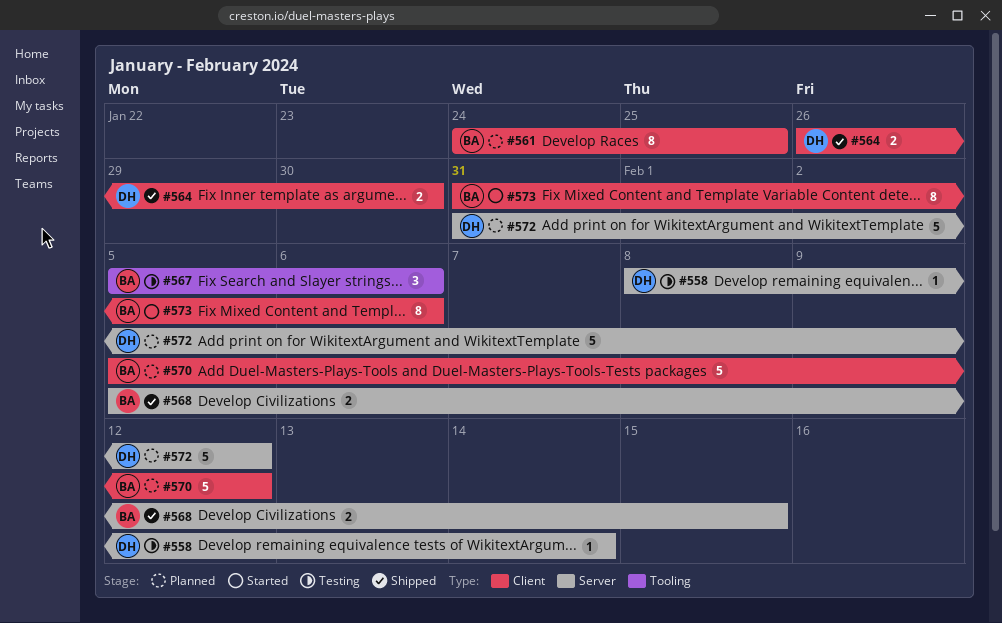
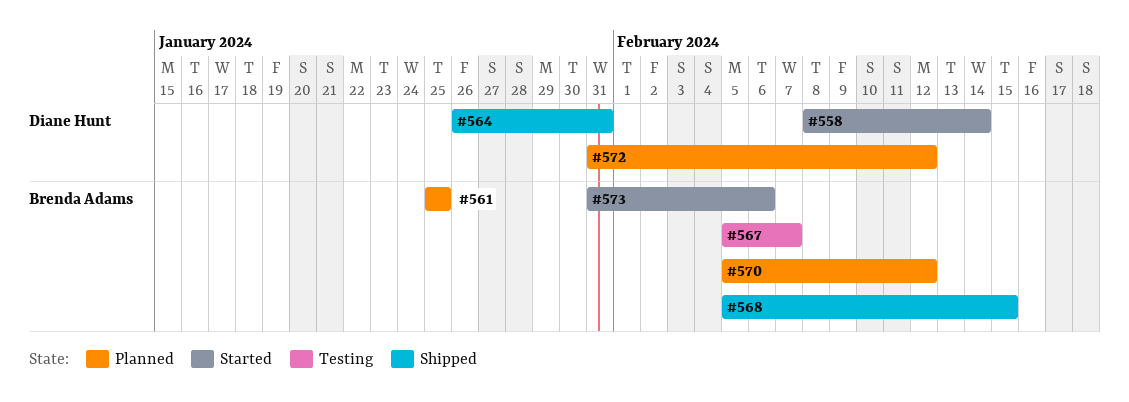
#558, status: Testing -> Started
#561, start: Jan 24 -> Jan 25
#564, due: Jan 30 -> Jan 31
#567, due: Feb 6 -> Feb 7

